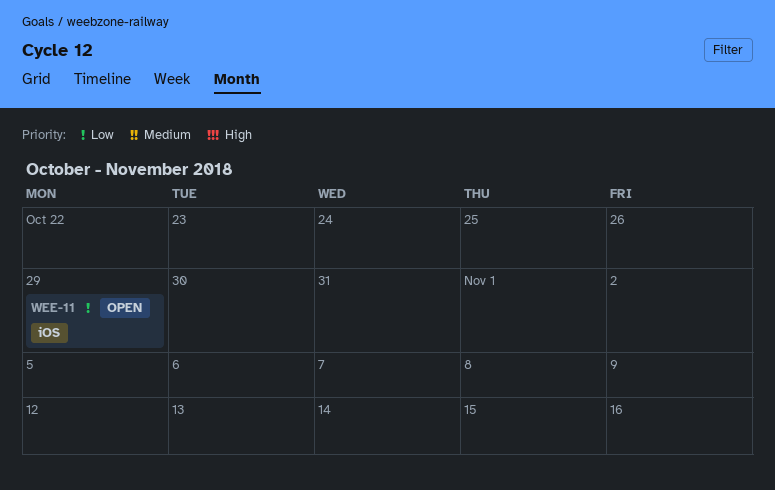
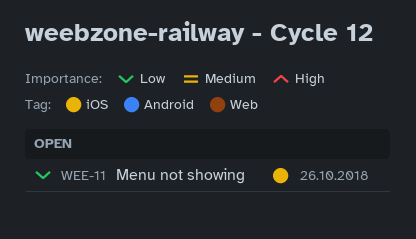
WEE-11, due: Oct 29 -> Oct 26

